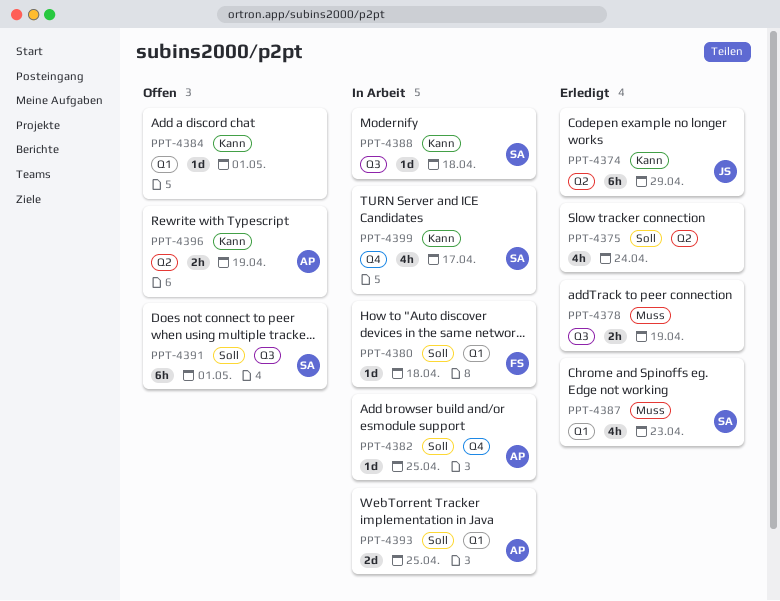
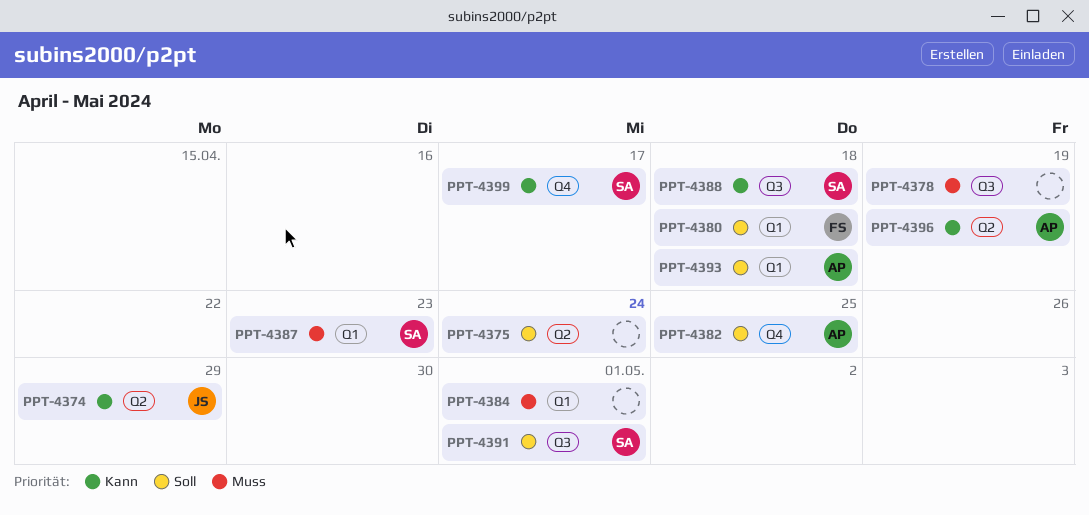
PPT-4384, priority: Kann -> Muss
PPT-4393, due: Apr 25 -> Apr 18

